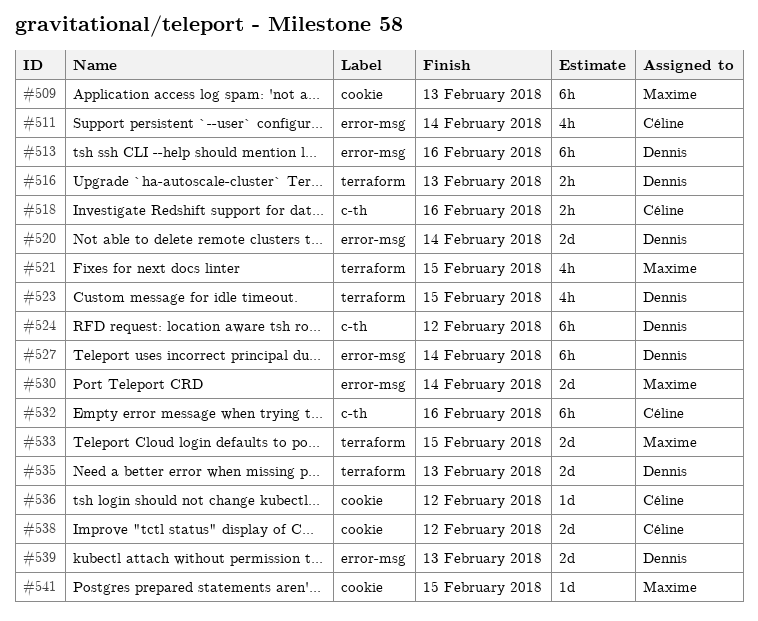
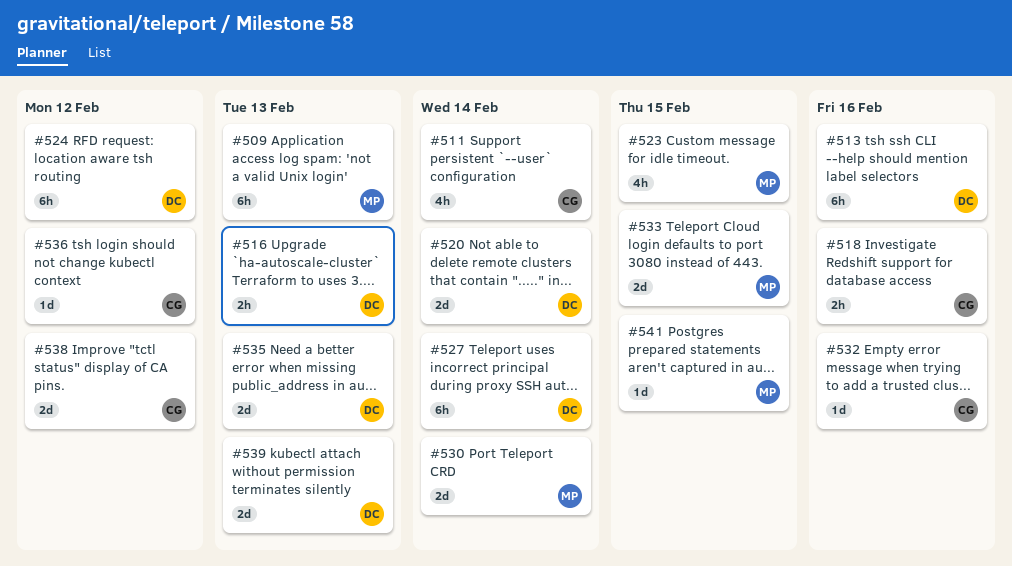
#521: present -> none
#523, owner: Dennis -> Maxime
#532, estimate: 6h -> 1d

